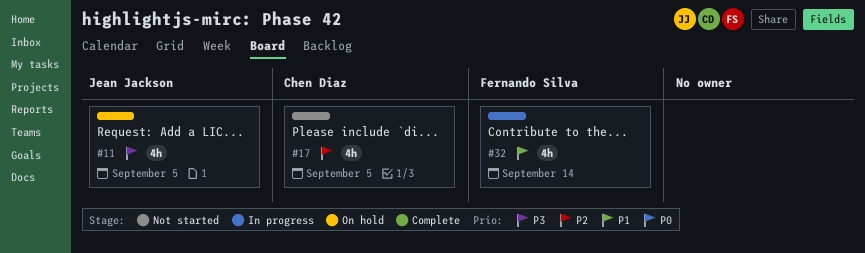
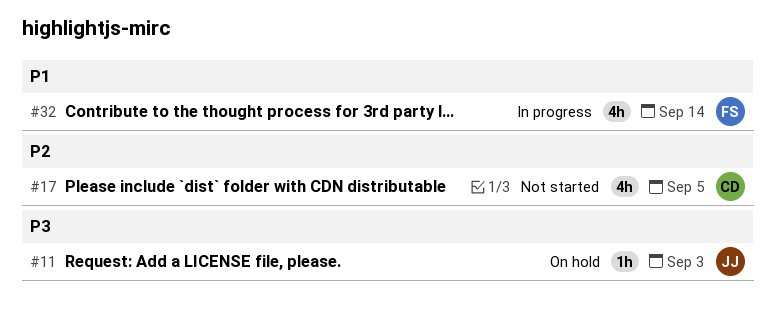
#11, estimate: 4h -> 1h
#11, due: Sep 5 -> Sep 3

